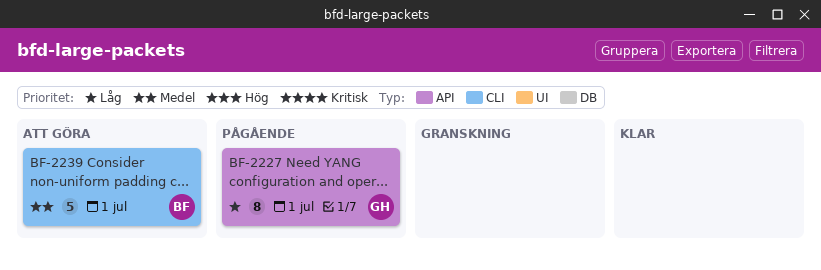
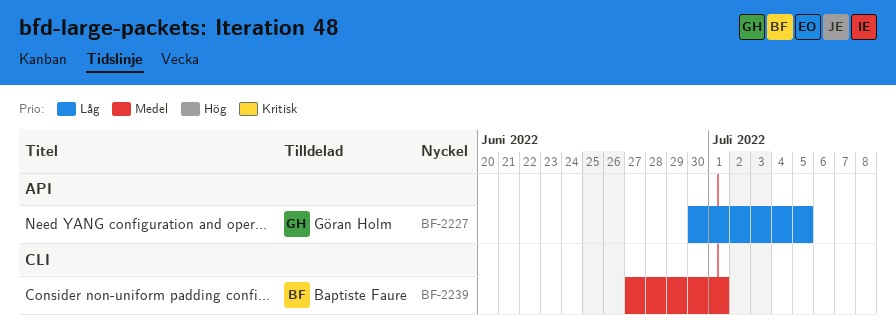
BF-2227, due: Jul 1 -> Jul 5

